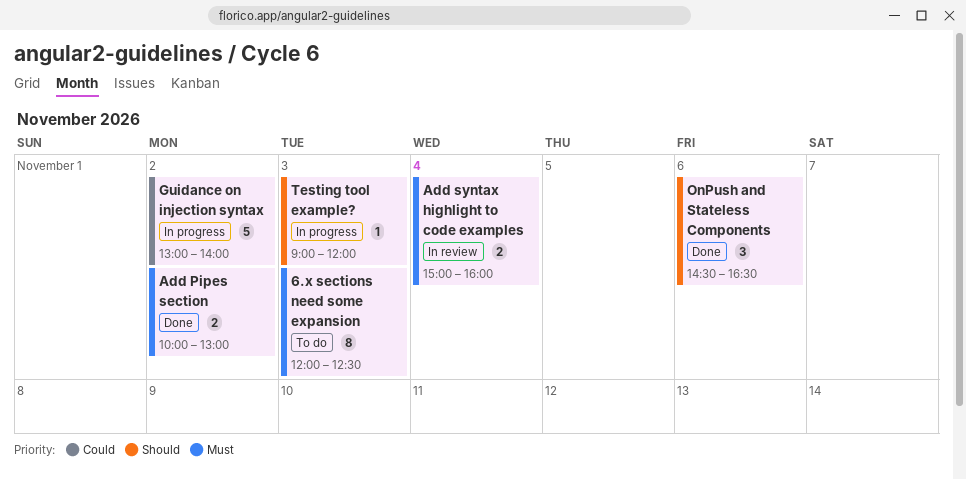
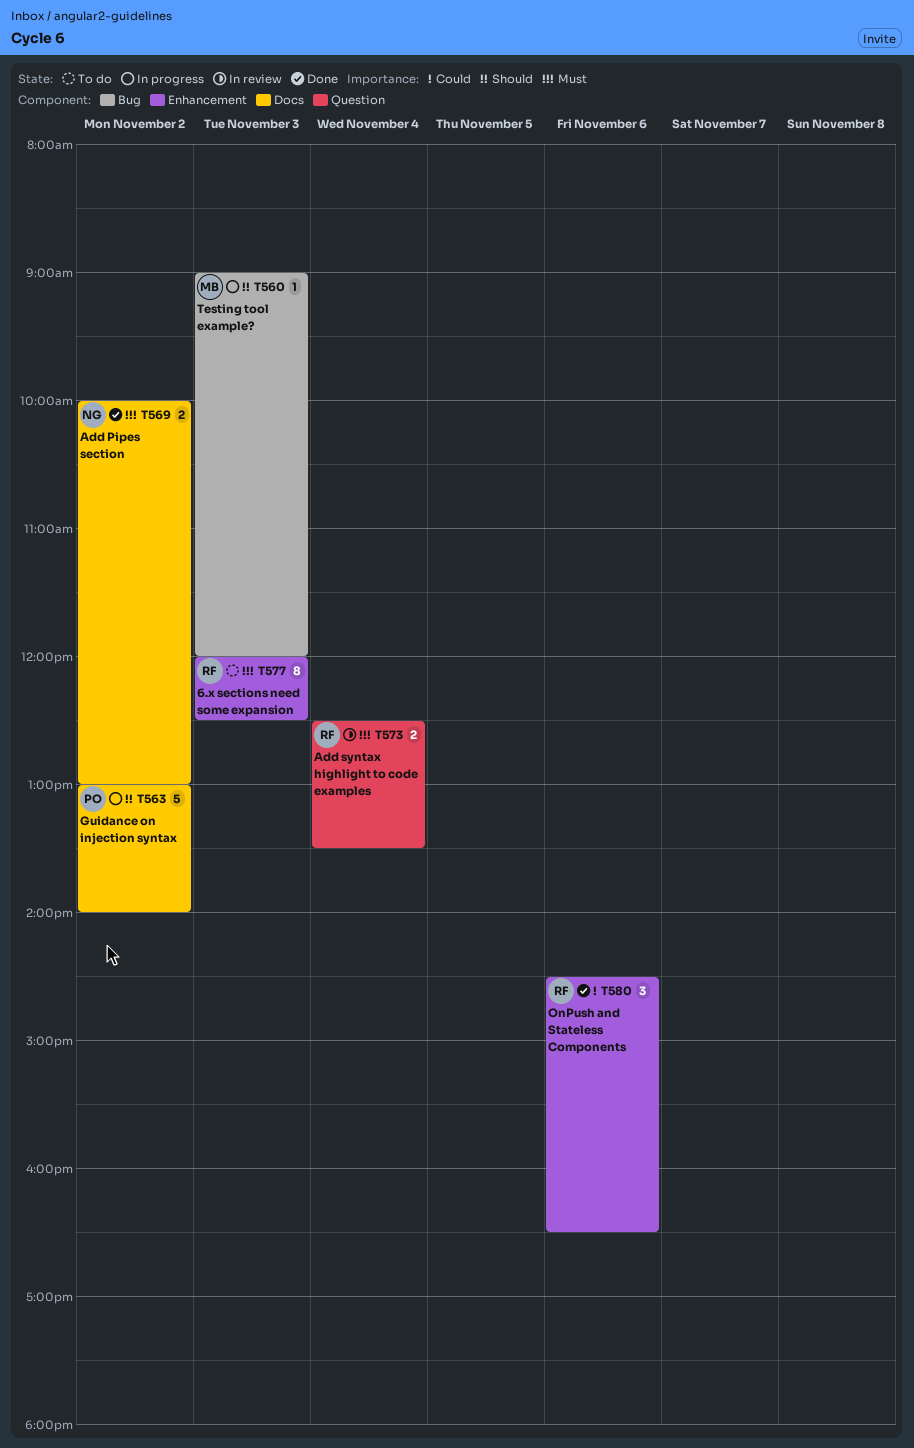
Add syntax highlight to code examples, begins: 15:00 -> 12:30
Add syntax highlight to code examples, ends: 16:00 -> 13:30
Guidance on injection syntax, priority: Could -> Should
OnPush and Stateless Components, priority: Should -> Could

